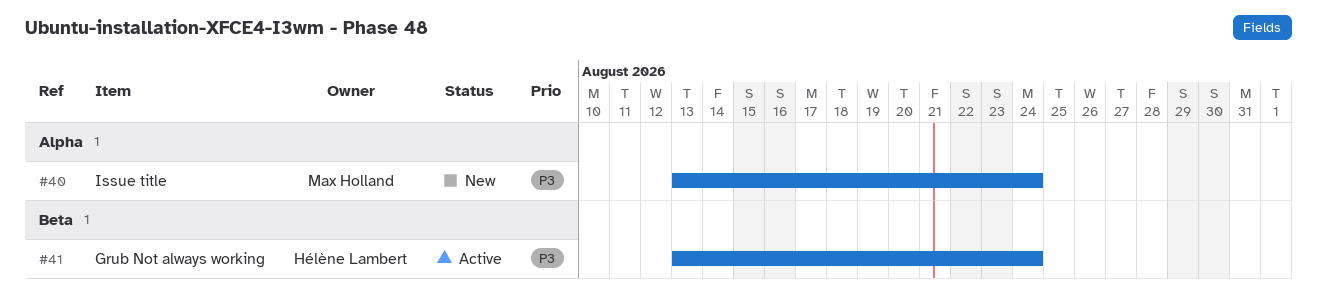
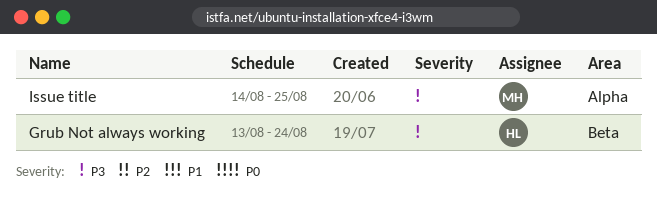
Issue title, start: Aug 13 -> Aug 14
Issue title, due: Aug 24 -> Aug 25

